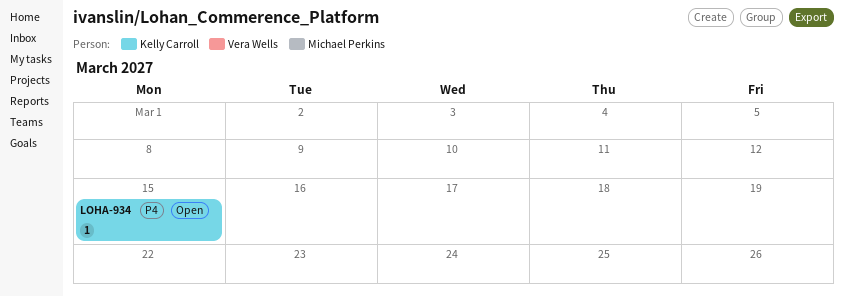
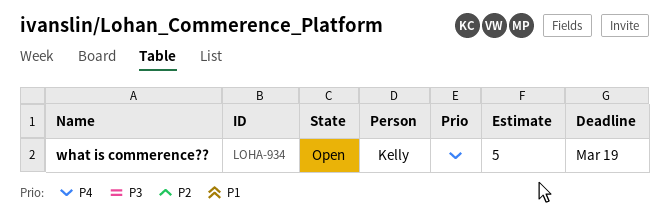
LOHA-934, estimate: 1 -> 5
LOHA-934, due: Mar 15 -> Mar 19

